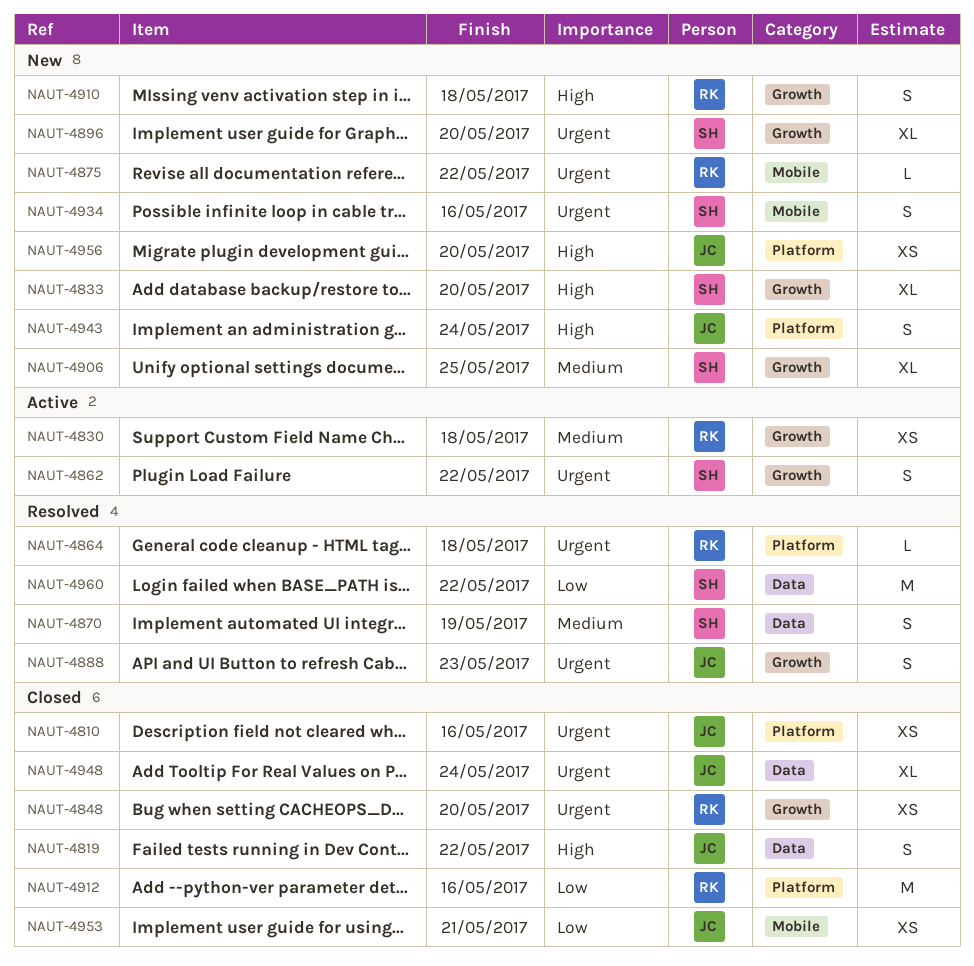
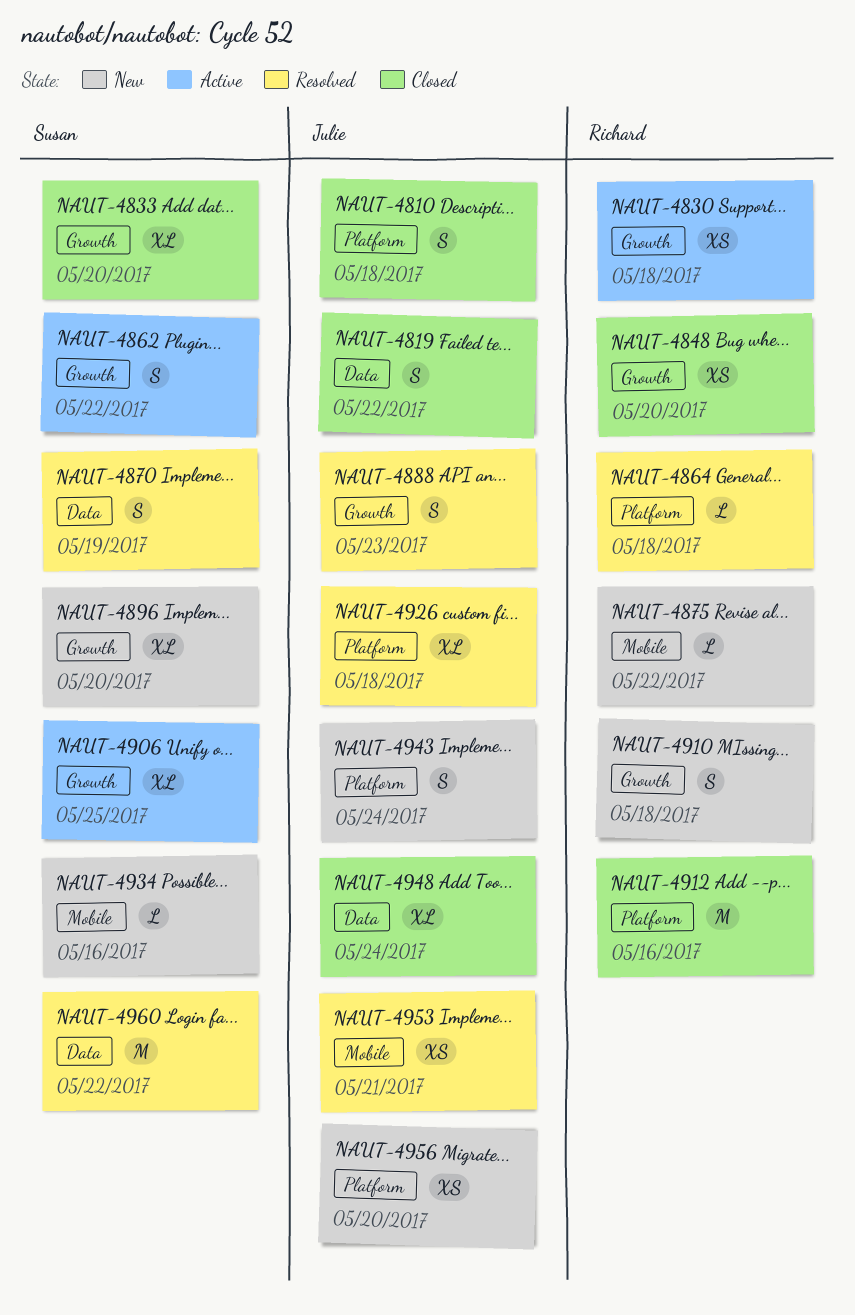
NAUT-4810, estimate: XS -> S
NAUT-4810, due: May 16 -> May 18
NAUT-4833, status: New -> Closed
NAUT-4906, status: New -> Active
NAUT-4926: none -> present
NAUT-4934, estimate: S -> L
NAUT-4953, status: Closed -> Resolved

